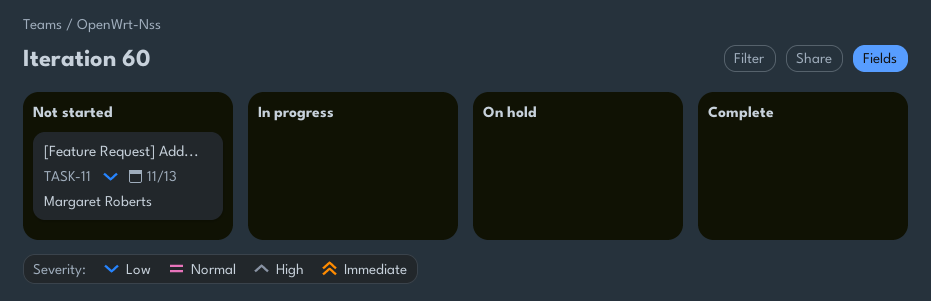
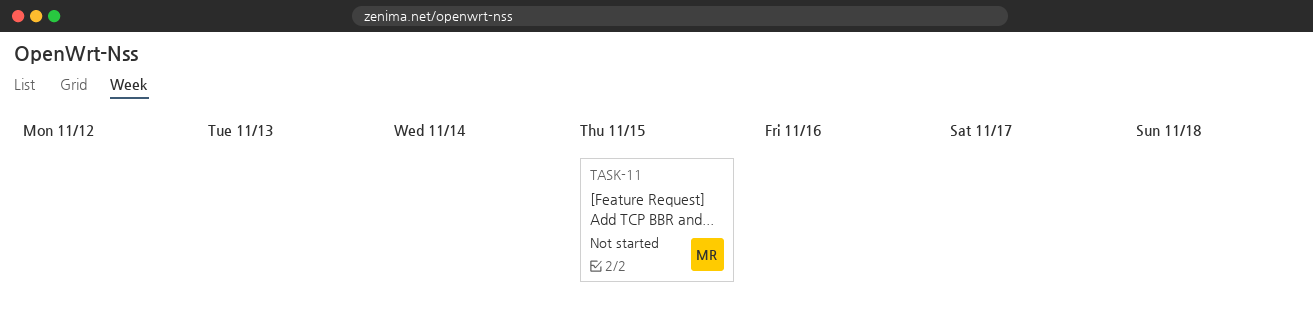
TASK-11, due: Nov 13 -> Nov 15

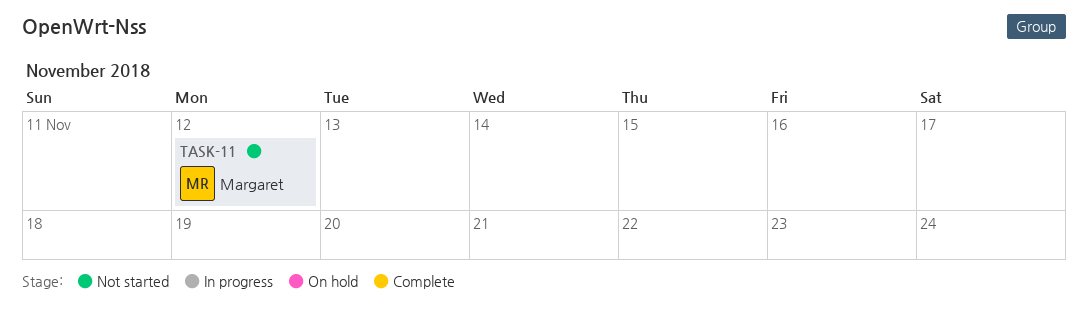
TASK-11, due: Nov 15 -> Nov 12

